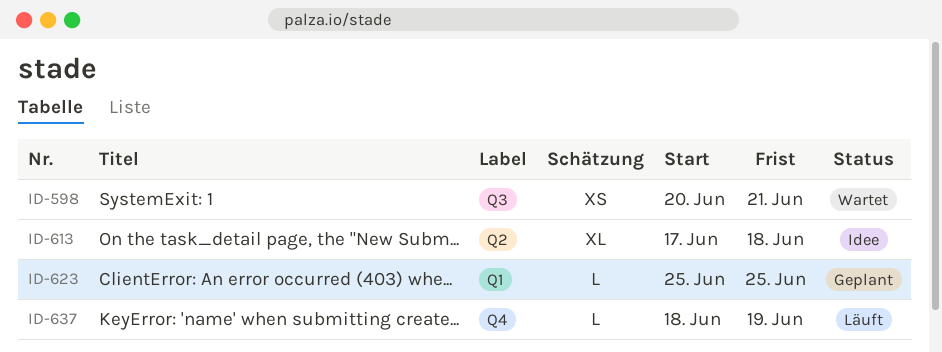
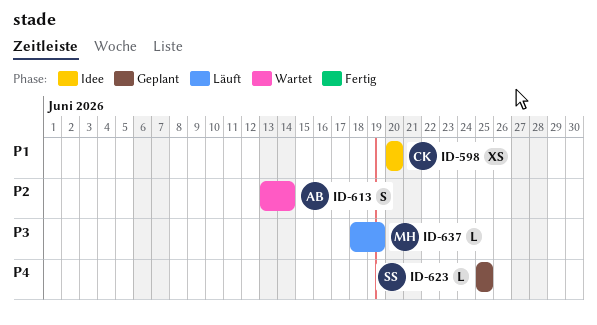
ID-598, status: Wartet -> Idee
ID-598, due: Jun 21 -> Jun 20
ID-613, status: Idee -> Wartet
ID-613, estimate: XL -> S
ID-613, start: Jun 17 -> Jun 13
ID-613, due: Jun 18 -> Jun 14

